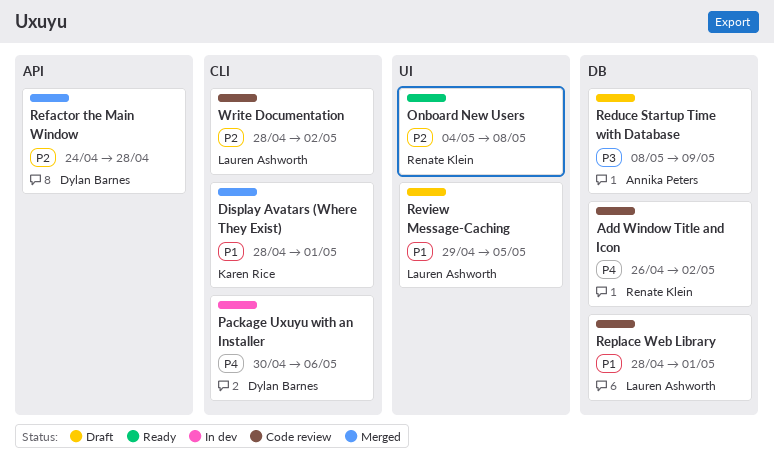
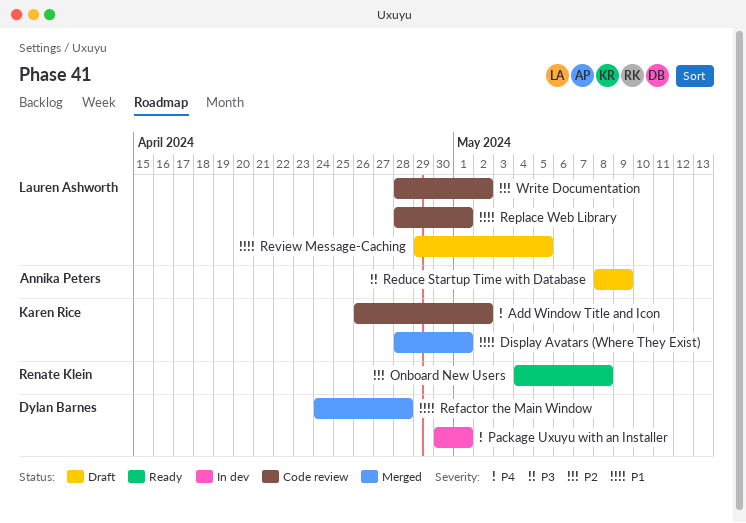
Add Window Title and Icon, owner: Renate Klein -> Karen Rice
Package Uxuyu with an Installer, due: May 6 -> May 1
Refactor the Main Window, priority: P2 -> P1

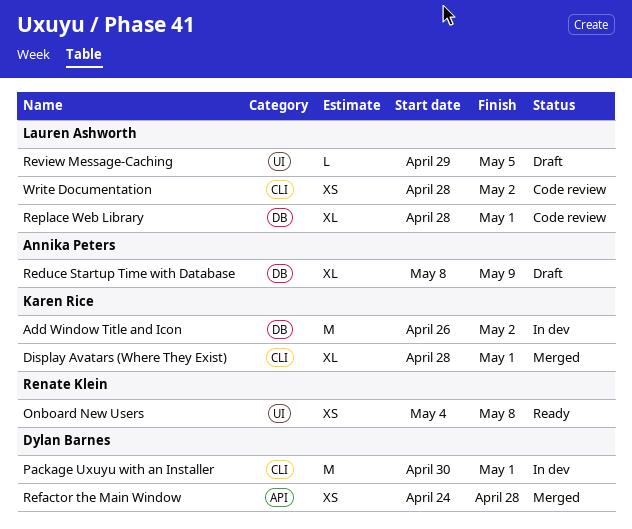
Add Window Title and Icon, status: Code review -> In dev

